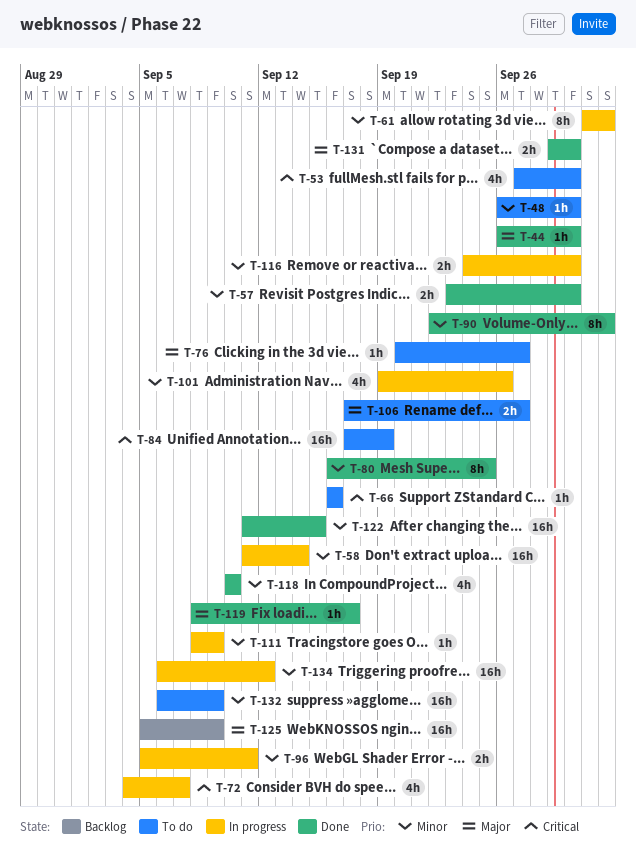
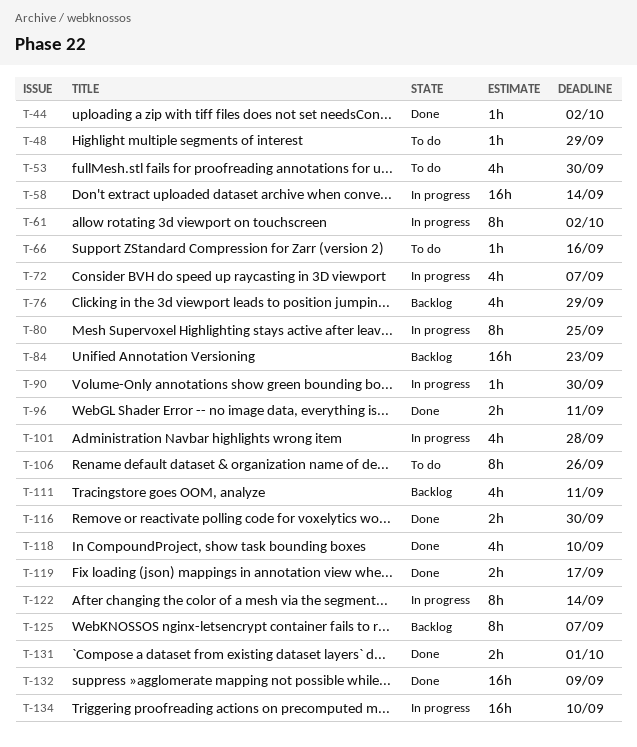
T-44, due: Sep 30 -> Oct 2
T-48, due: Sep 30 -> Sep 29
T-57: present -> none
T-76, status: To do -> Backlog
T-76, estimate: 1h -> 4h
T-76, due: Sep 27 -> Sep 29
T-80, status: Done -> In progress
T-84, status: To do -> Backlog
T-84, due: Sep 19 -> Sep 23
T-90, status: Done -> In progress
T-90, estimate: 8h -> 1h
T-90, due: Oct 2 -> Sep 30
T-96, status: In progress -> Done
T-101, due: Sep 26 -> Sep 28
T-106, estimate: 2h -> 8h
T-106, due: Sep 27 -> Sep 26
T-111, status: In progress -> Backlog
T-111, estimate: 1h -> 4h
T-111, due: Sep 9 -> Sep 11
T-116, status: In progress -> Done
T-119, estimate: 1h -> 2h
T-122, status: Done -> In progress
T-122, estimate: 16h -> 8h
T-122, due: Sep 15 -> Sep 14
T-125, estimate: 16h -> 8h
T-125, due: Sep 9 -> Sep 7
T-131, due: Sep 30 -> Oct 1
T-132, status: To do -> Done
T-134, due: Sep 12 -> Sep 10

